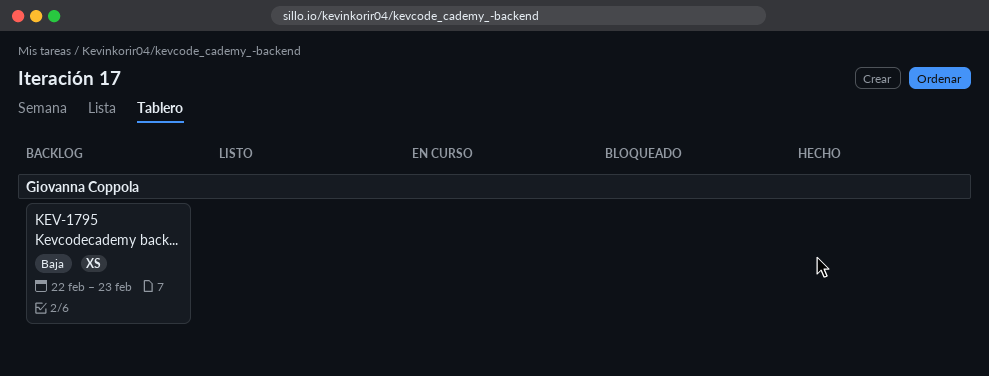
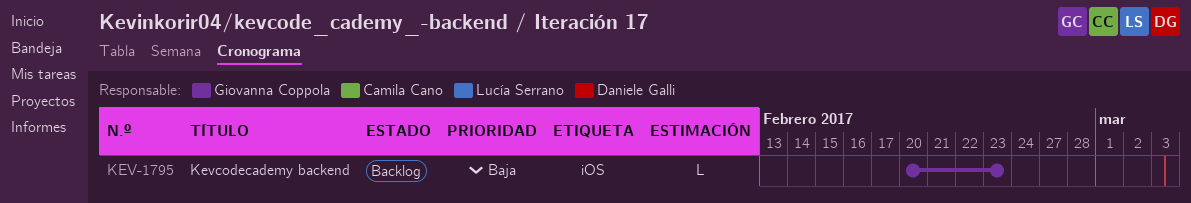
KEV-1795, estimate: XS -> L
KEV-1795, start: Feb 22 -> Feb 20

